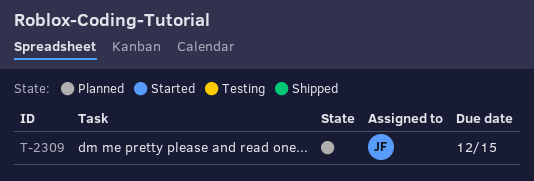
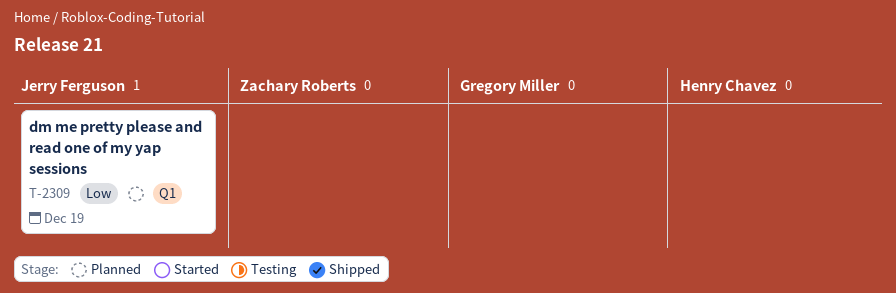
T-2309, due: Dec 15 -> Dec 19

